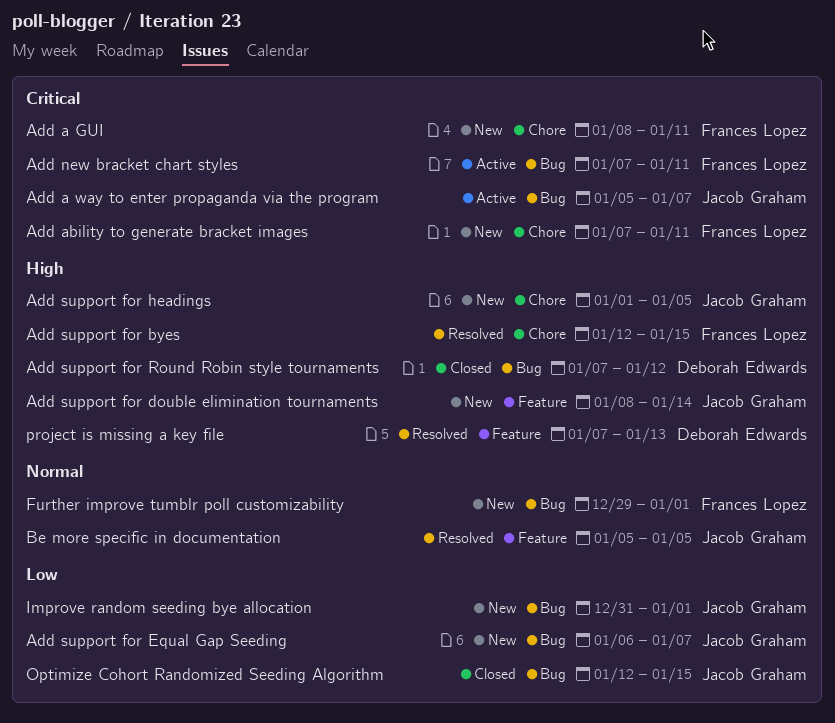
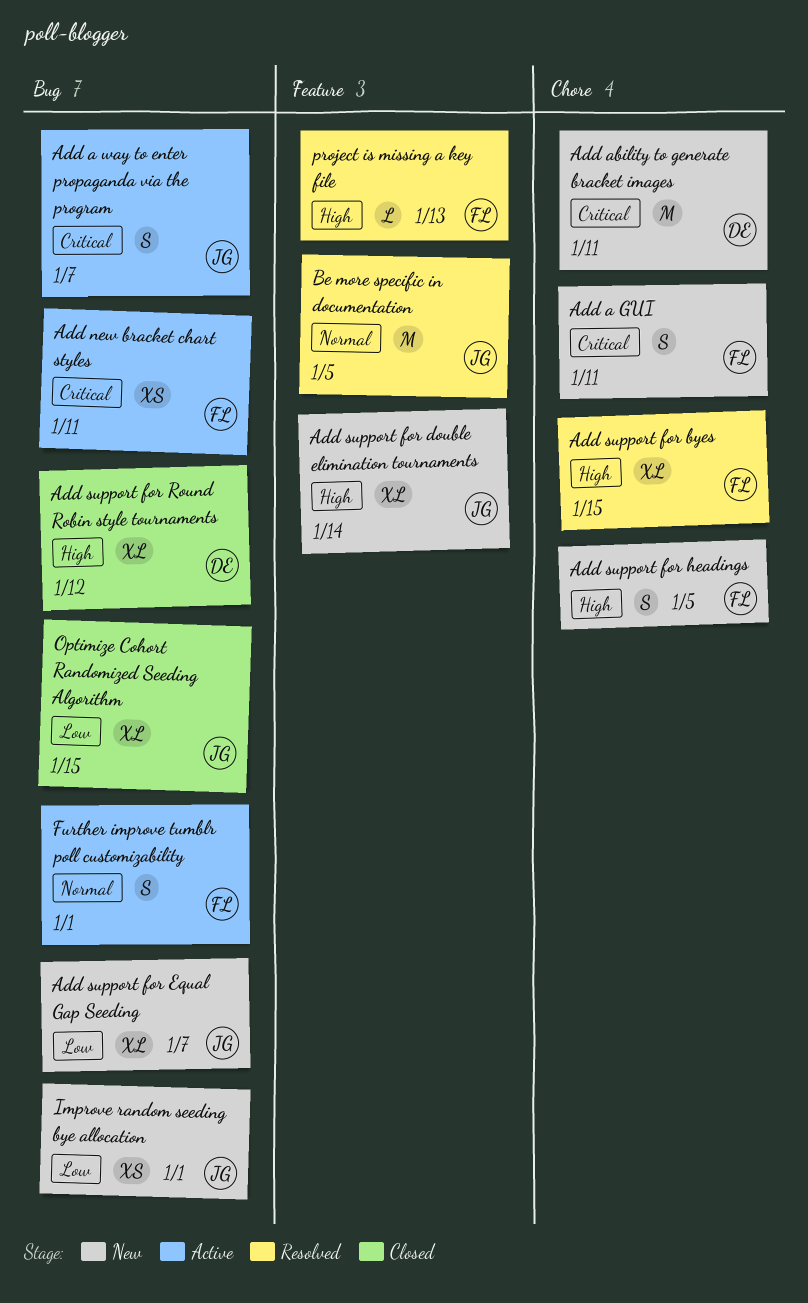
Add ability to generate bracket images, owner: Frances Lopez -> Deborah Edwards
Add support for headings, owner: Jacob Graham -> Frances Lopez
Further improve tumblr poll customizability, status: New -> Active
project is missing a key file, owner: Deborah Edwards -> Frances Lopez

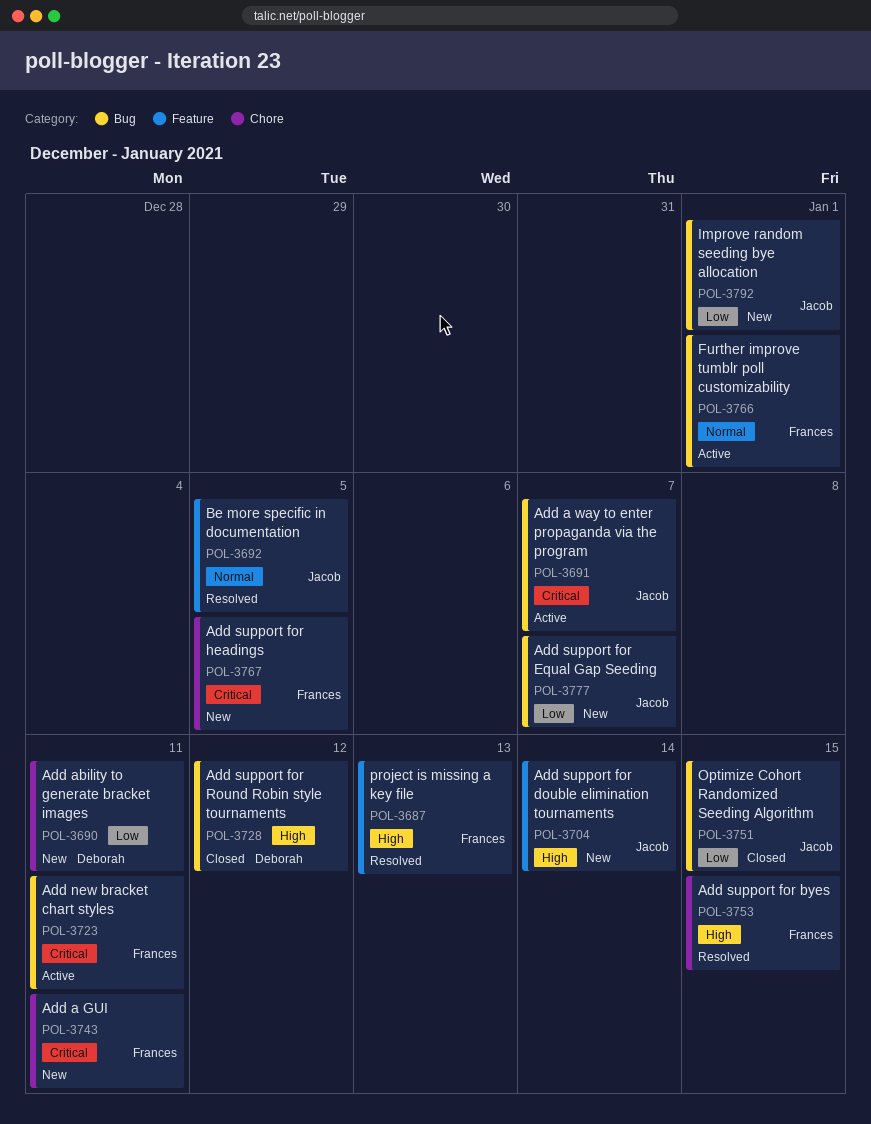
Add ability to generate bracket images, priority: Critical -> Low
Add support for headings, priority: High -> Critical

